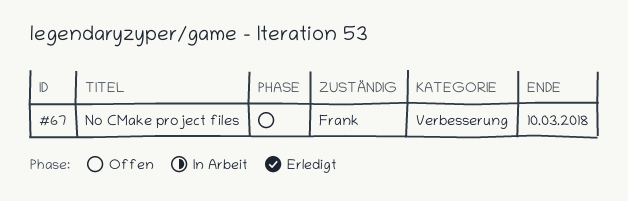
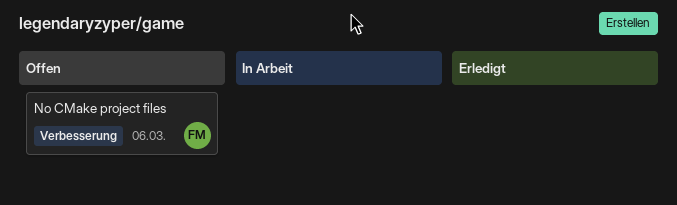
No CMake project files, due: Mar 10 -> Mar 6

